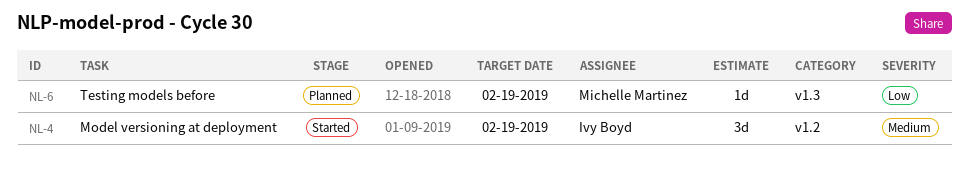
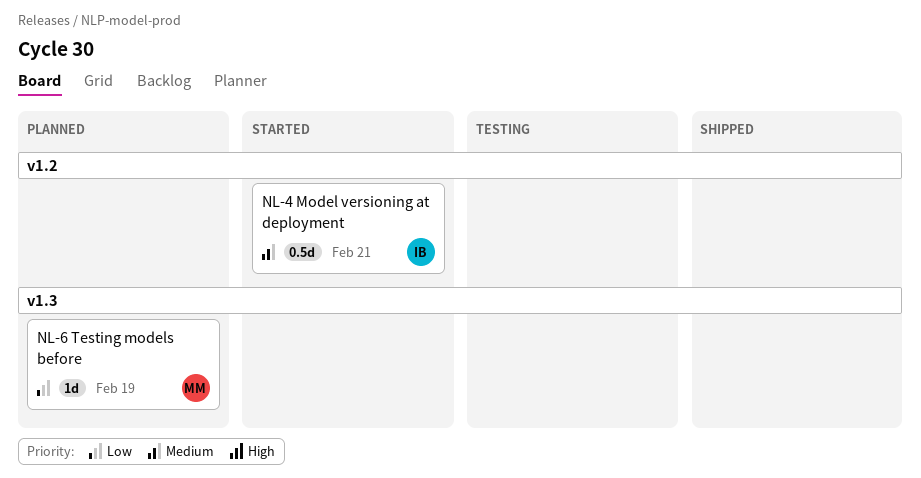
NL-4, estimate: 3d -> 0.5d
NL-4, due: Feb 19 -> Feb 21

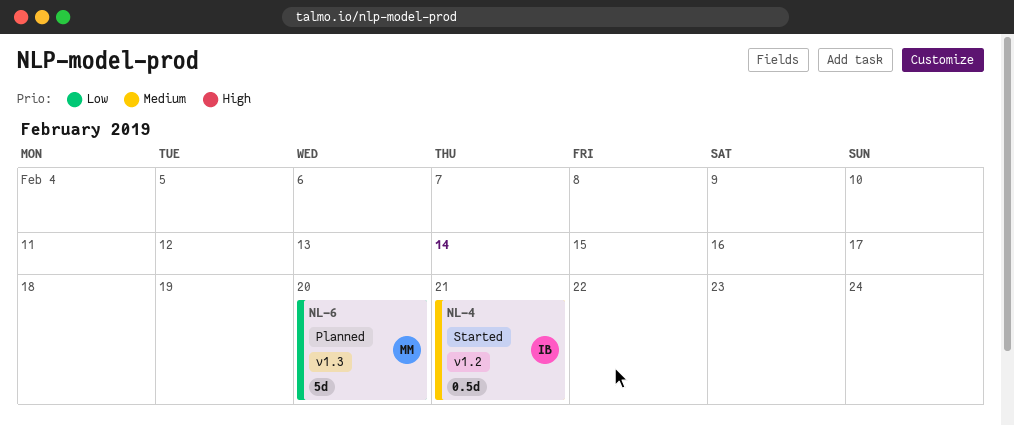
NL-6, estimate: 1d -> 5d
NL-6, due: Feb 19 -> Feb 20

